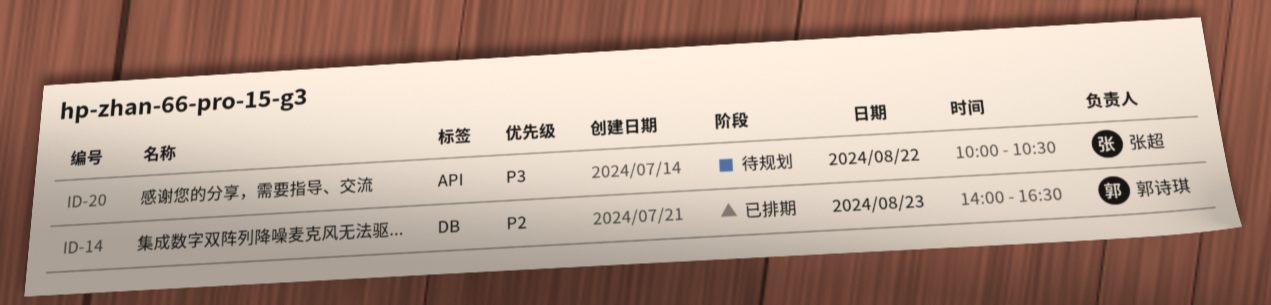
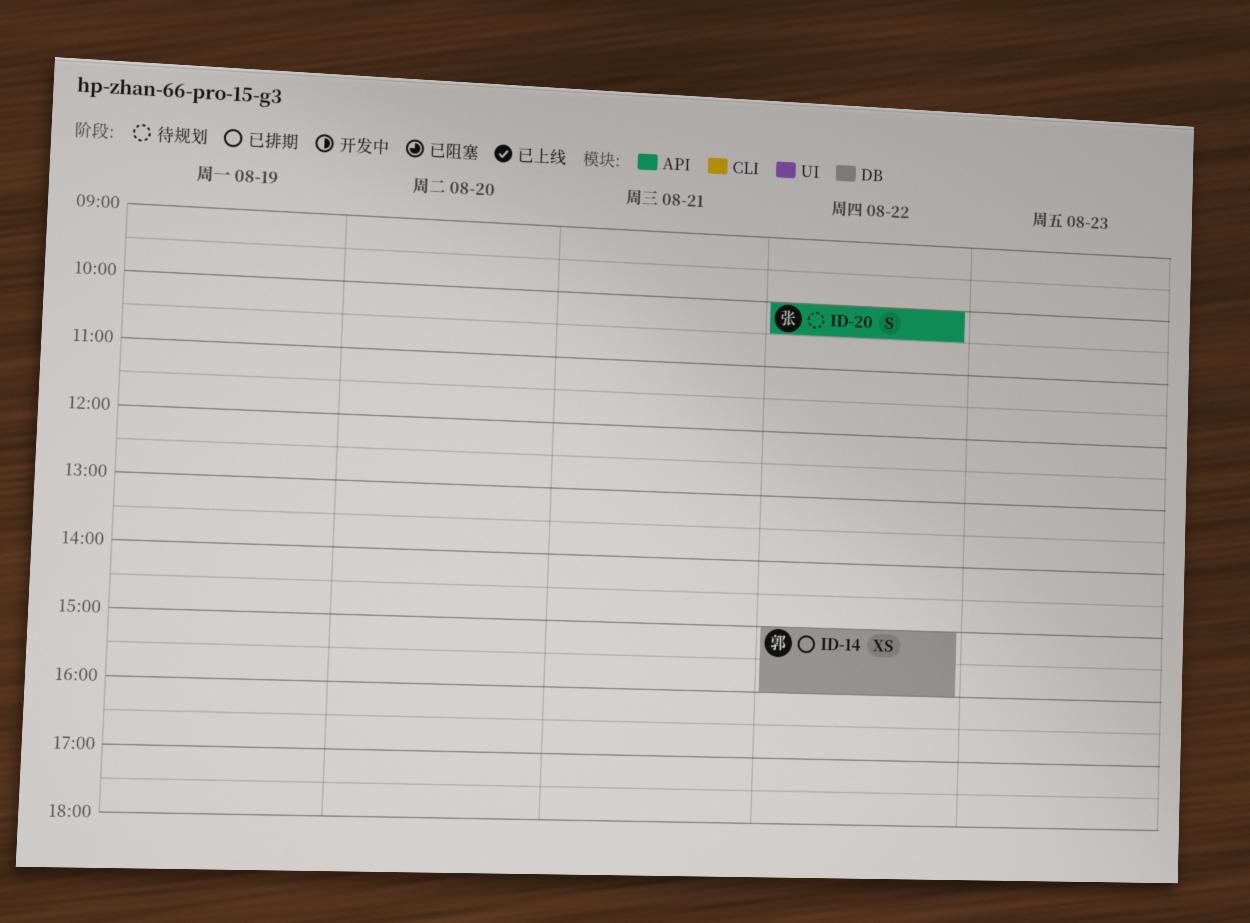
ID-14, day: Aug 23 -> Aug 22
ID-14, begins: 14:00 -> 15:00
ID-14, ends: 16:30 -> 16:00

